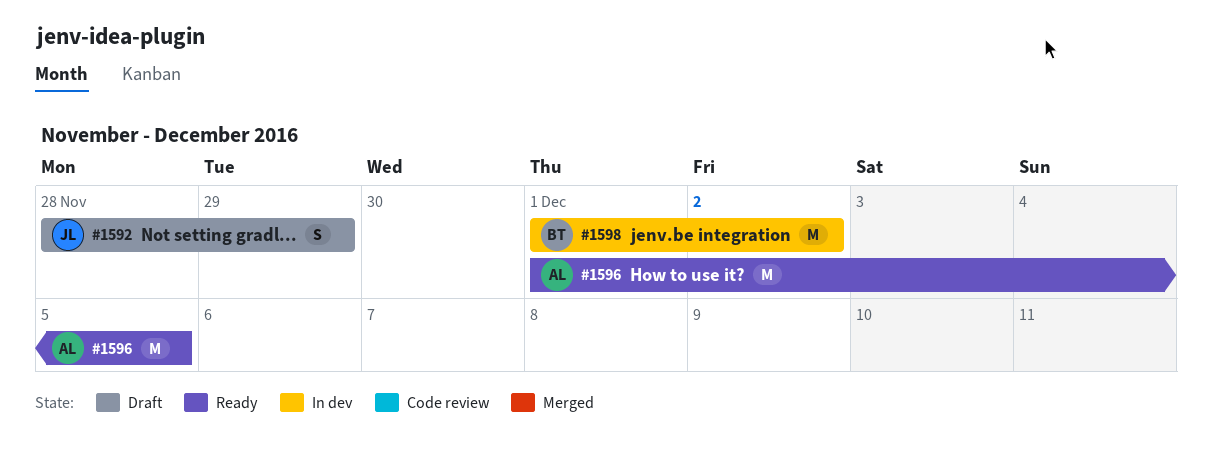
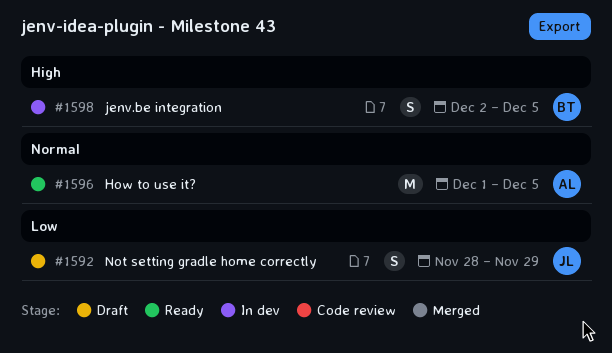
#1598, estimate: M -> S
#1598, start: Dec 1 -> Dec 2
#1598, due: Dec 2 -> Dec 5

